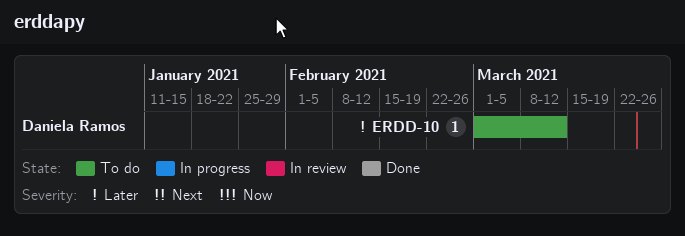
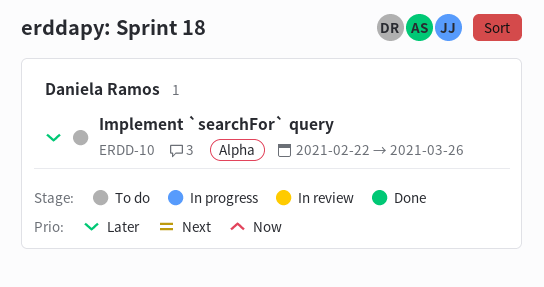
ERDD-10, start: Mar 1 -> Feb 22
ERDD-10, due: Mar 12 -> Mar 26

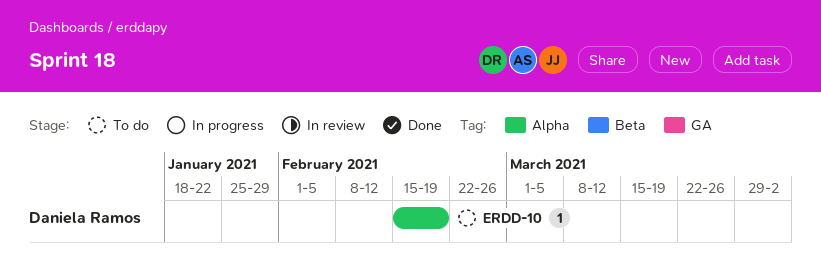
ERDD-10, start: Feb 22 -> Feb 15
ERDD-10, due: Mar 26 -> Feb 19

